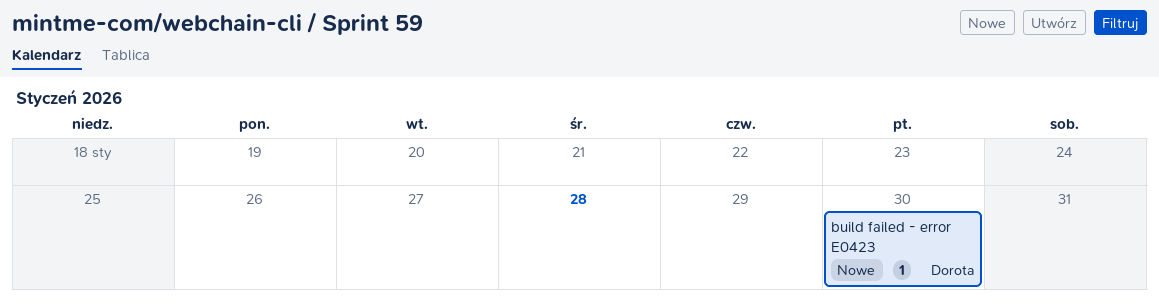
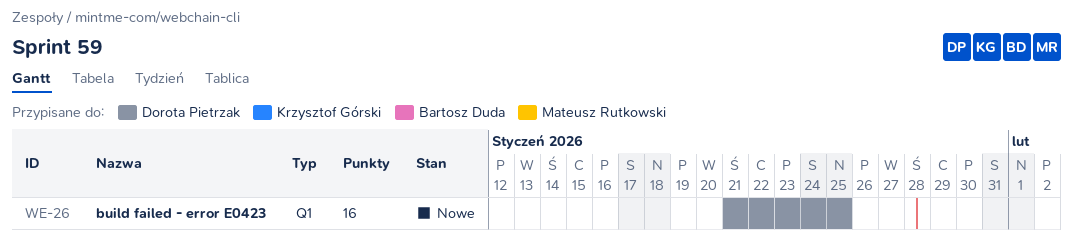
build failed - error E0423, estimate: 1 -> 16
build failed - error E0423, due: Jan 30 -> Jan 25

